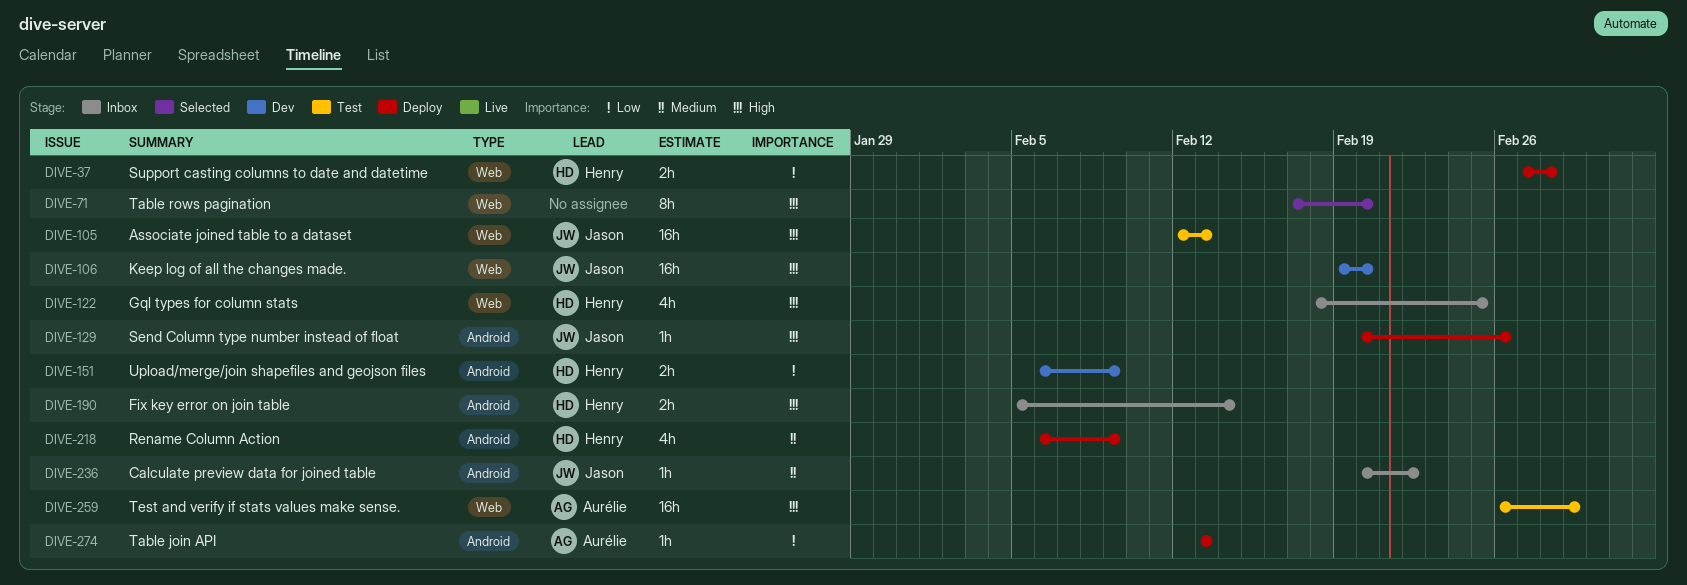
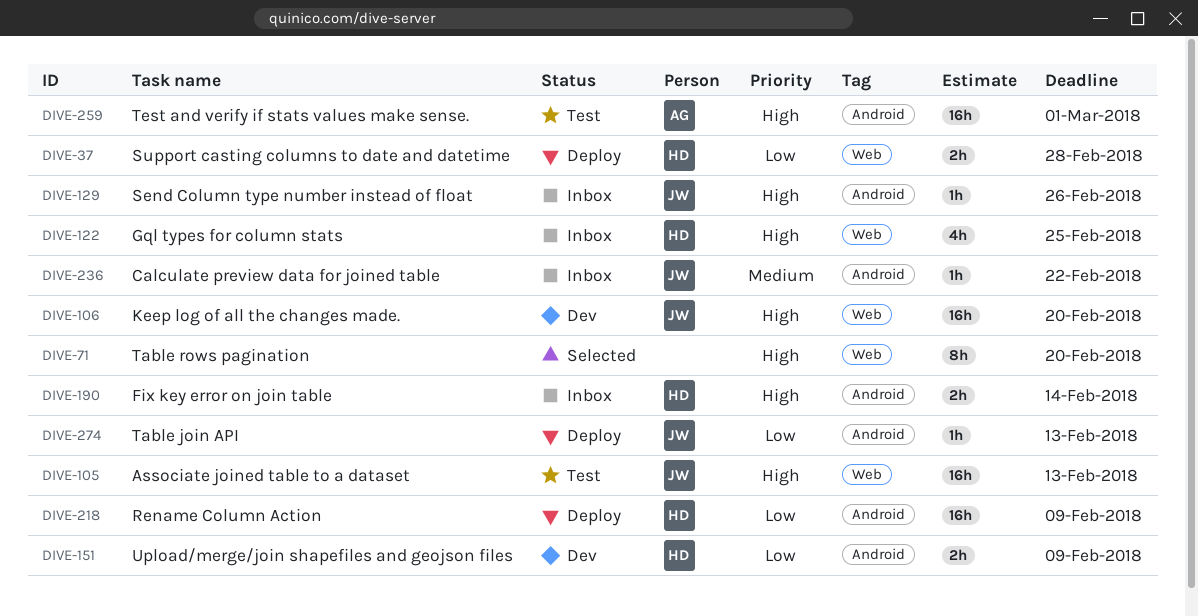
DIVE-129, status: Deploy -> Inbox
DIVE-218, priority: Medium -> Low
DIVE-218, estimate: 4h -> 16h
DIVE-259, label: Web -> Android
DIVE-274, owner: Aurélie -> Jason

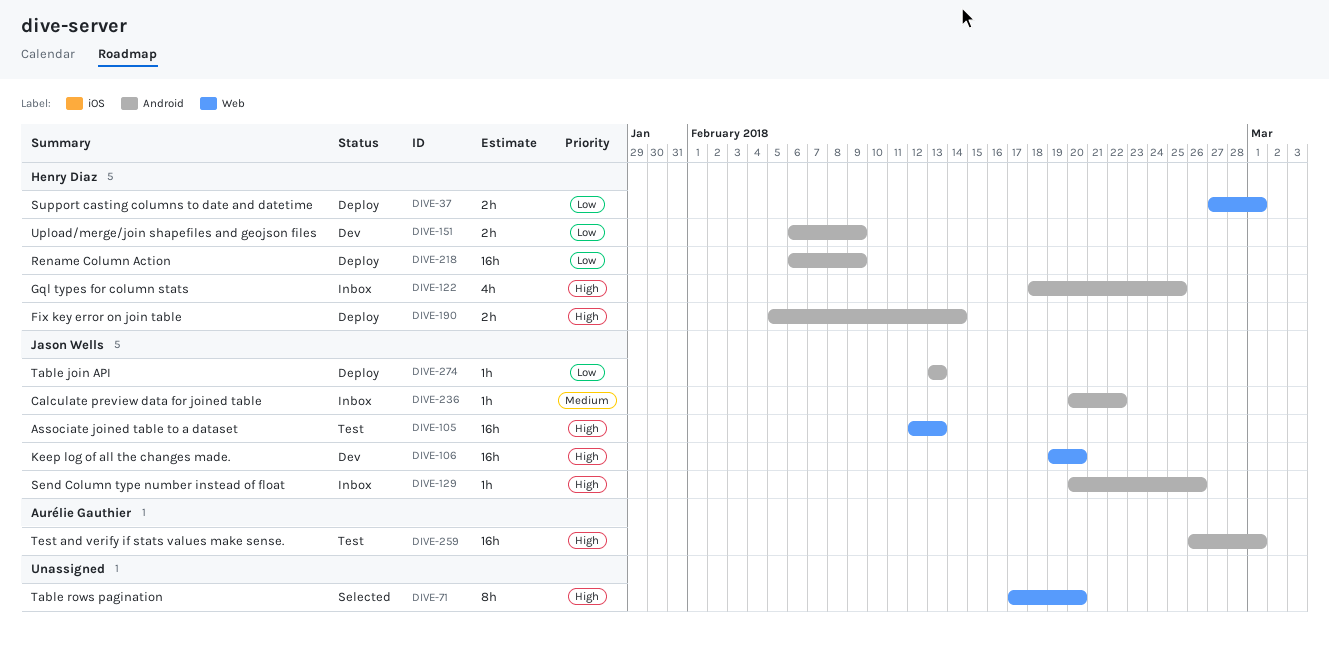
DIVE-37, due: Feb 28 -> Mar 1
DIVE-122, label: Web -> Android
DIVE-190, status: Inbox -> Deploy

